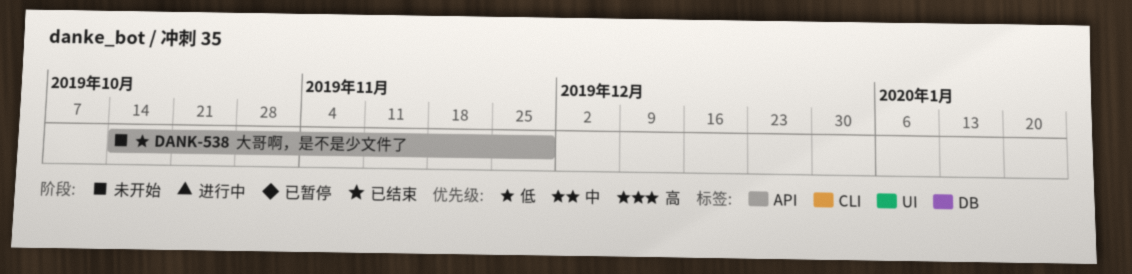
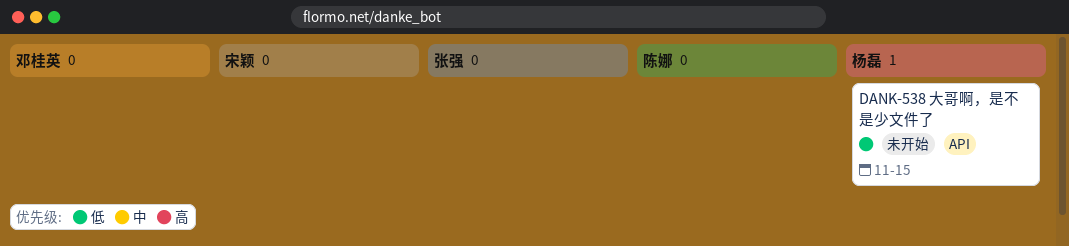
DANK-538, due: Nov 29 -> Nov 15

